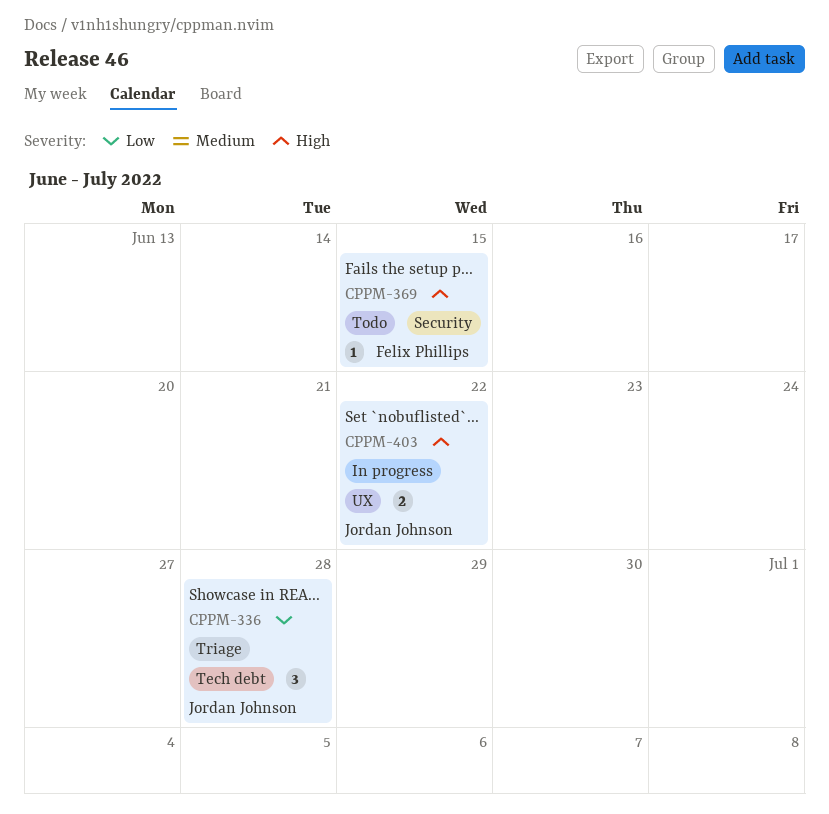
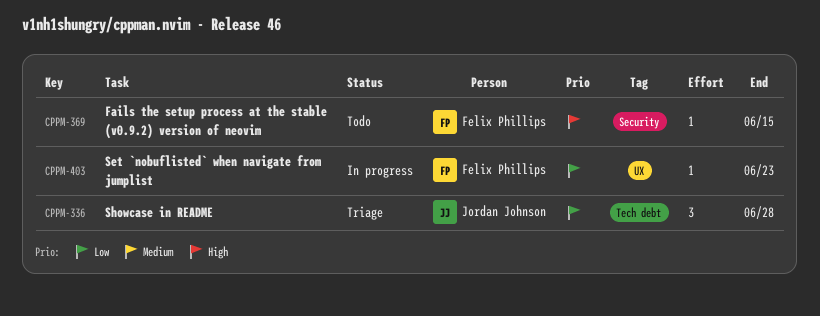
CPPM-403, owner: Jordan Johnson -> Felix Phillips
CPPM-403, priority: High -> Low
CPPM-403, estimate: 2 -> 1
CPPM-403, due: Jun 22 -> Jun 23

